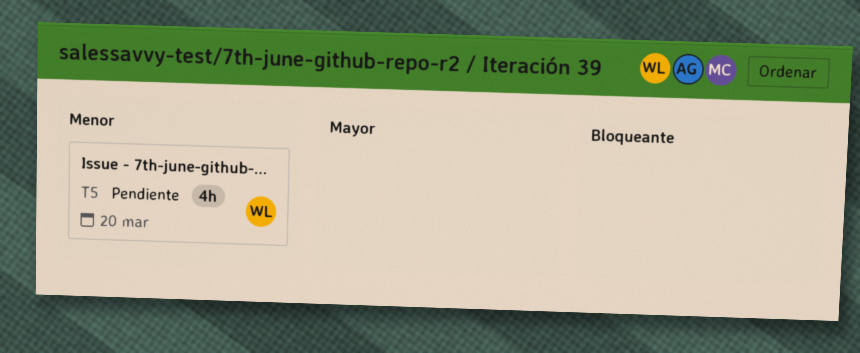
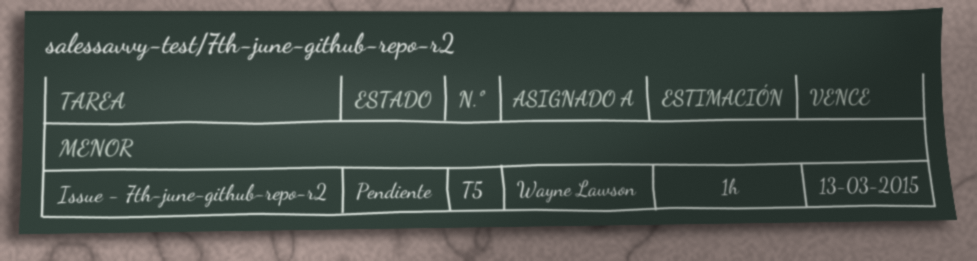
T5, estimate: 4h -> 1h
T5, due: Mar 20 -> Mar 13

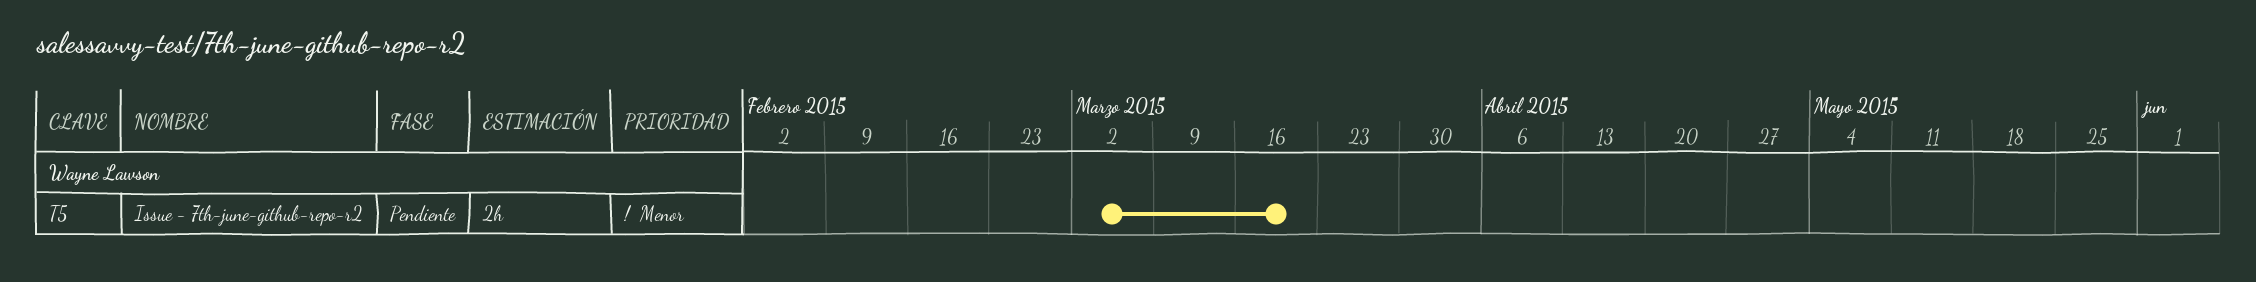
T5, estimate: 1h -> 2h
T5, due: Mar 13 -> Mar 20

